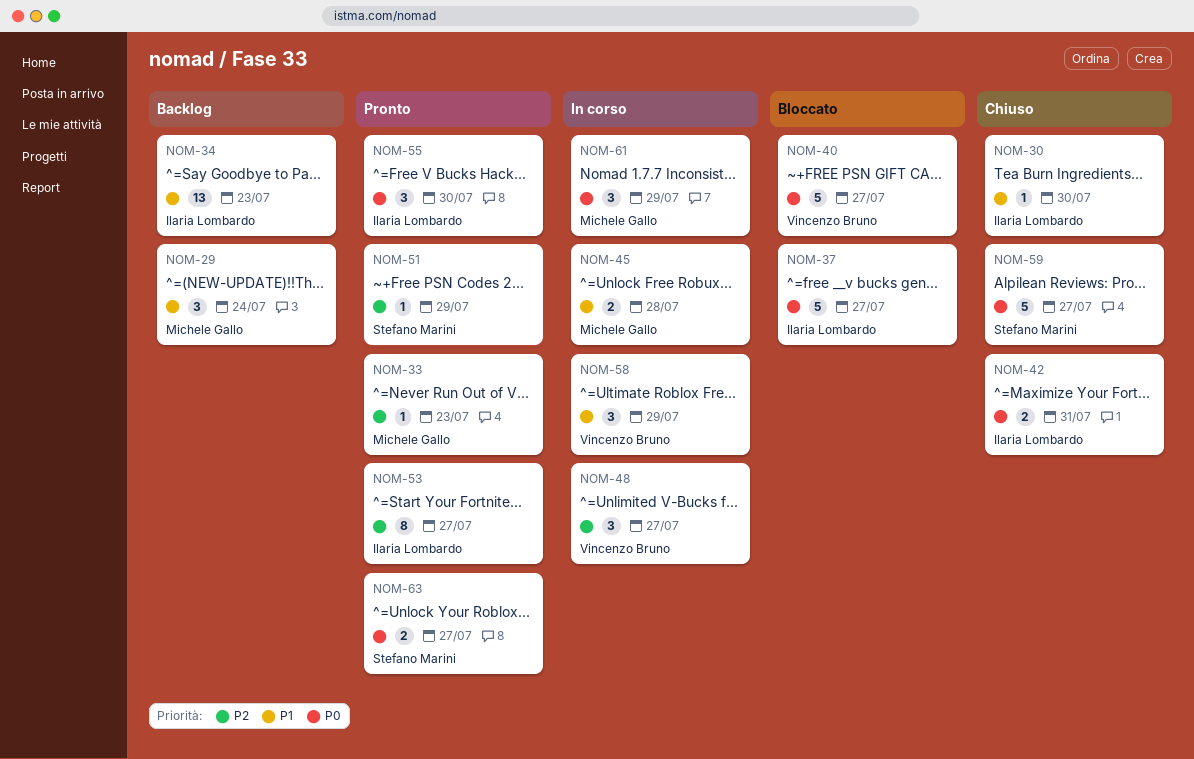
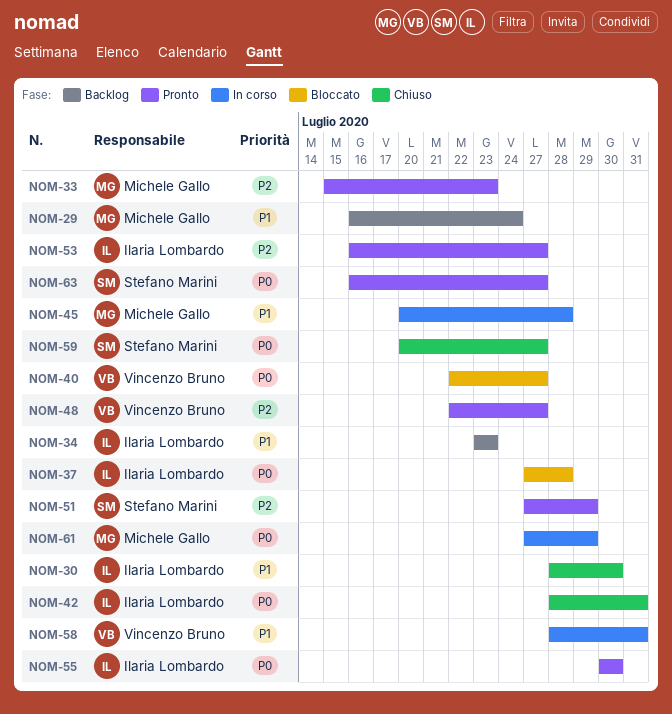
NOM-37, due: Jul 27 -> Jul 28
NOM-48, status: In corso -> Pronto
NOM-58, due: Jul 29 -> Jul 31

